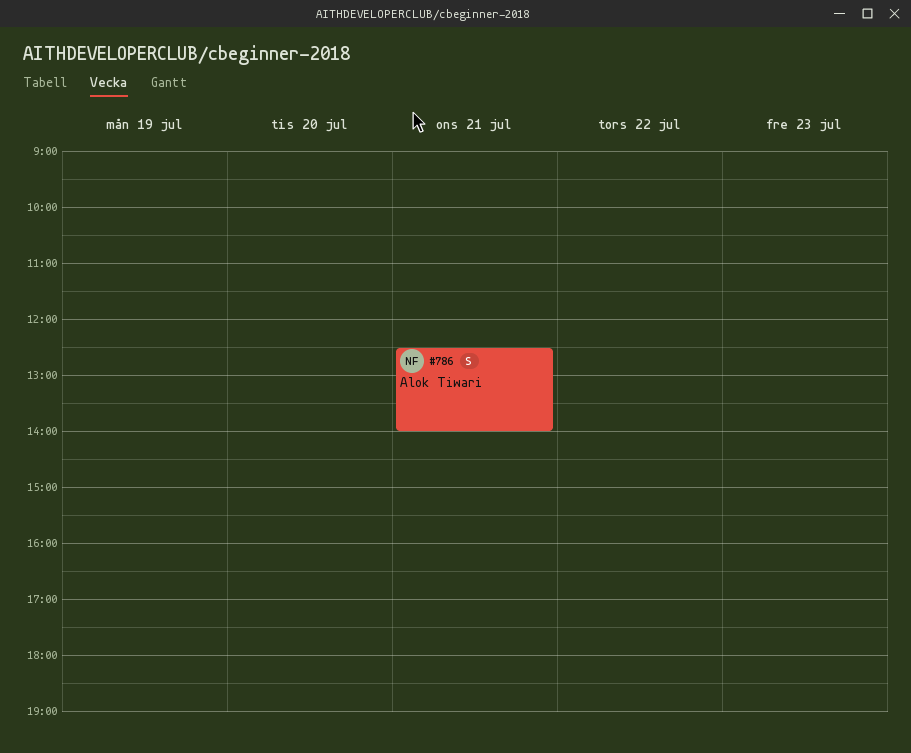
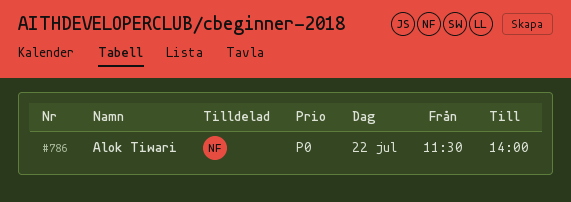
#786, day: Jul 21 -> Jul 22
#786, begins: 12:30 -> 11:30

